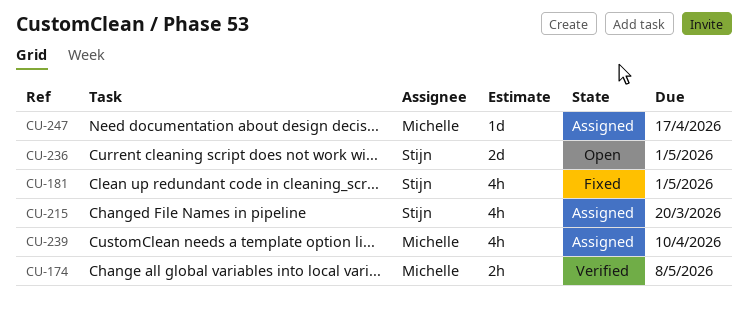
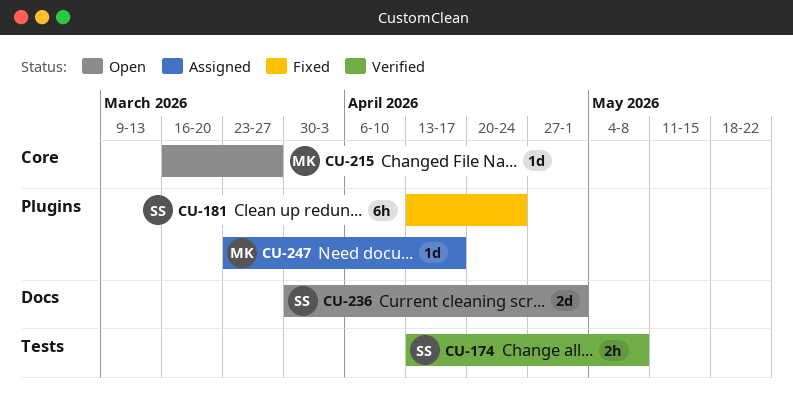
CU-174, owner: Michelle -> Stijn
CU-181, estimate: 4h -> 6h
CU-181, due: May 1 -> Apr 24
CU-215, status: Assigned -> Open
CU-215, owner: Stijn -> Michelle
CU-215, estimate: 4h -> 1d
CU-215, due: Mar 20 -> Mar 27
CU-239: present -> none

